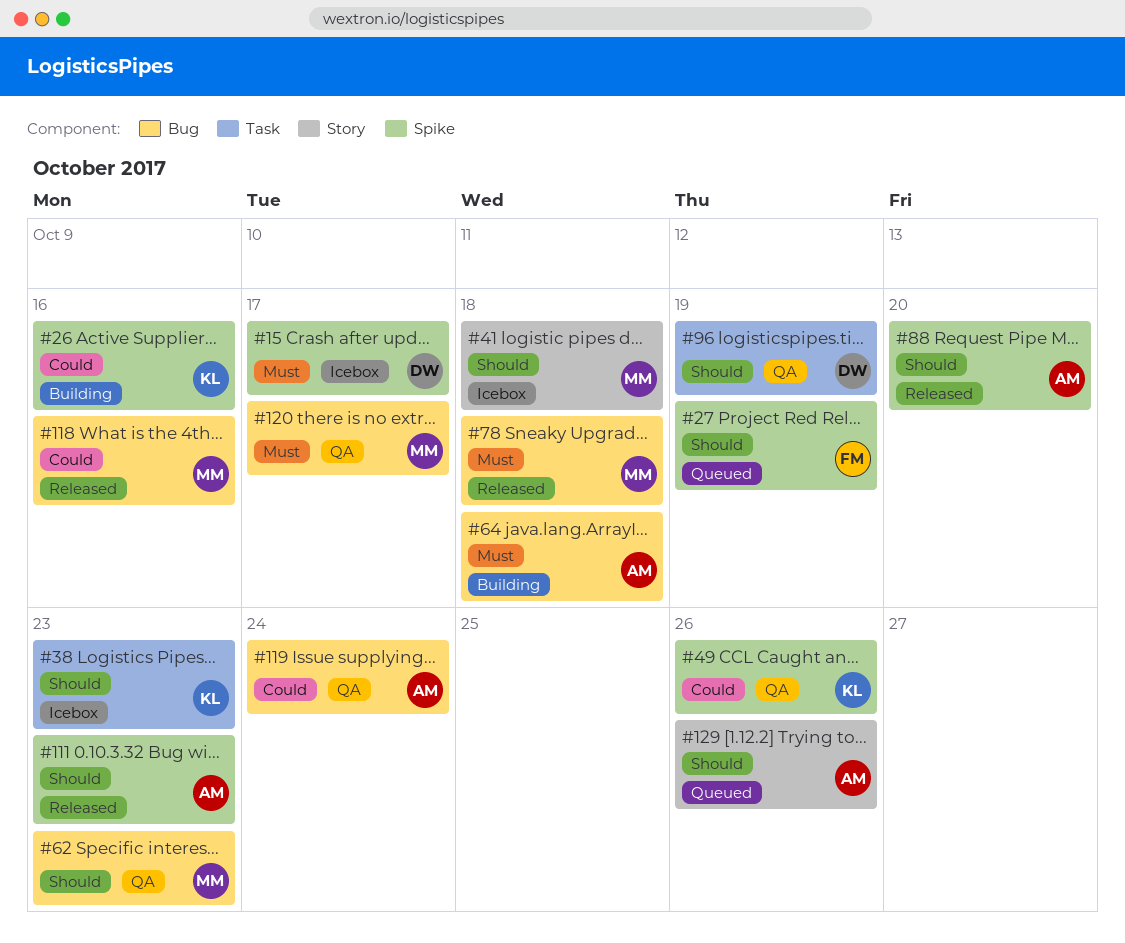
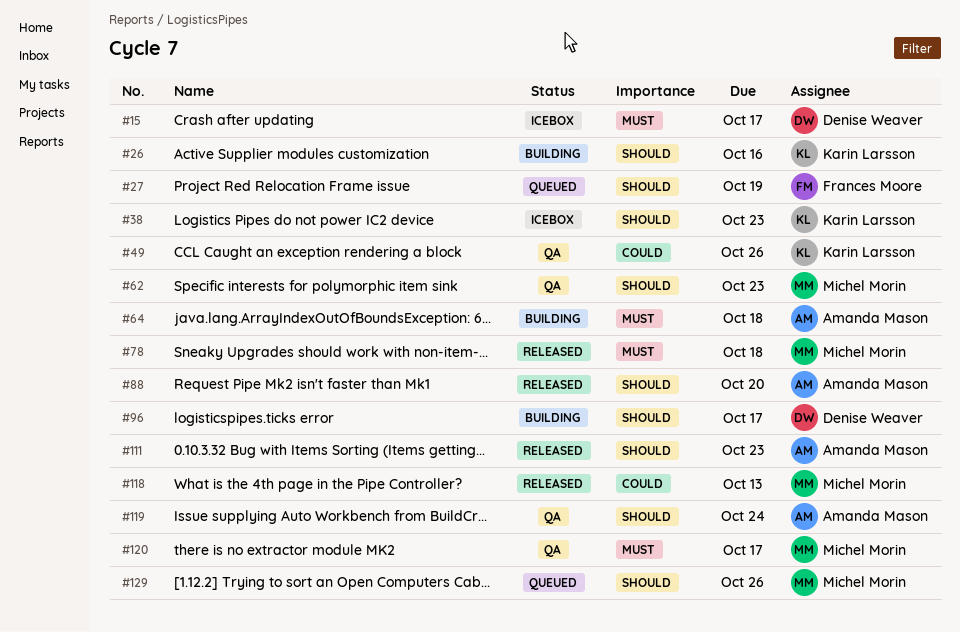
#26, priority: Could -> Should
#41: present -> none
#96, status: QA -> Building
#96, due: Oct 19 -> Oct 17
#118, due: Oct 16 -> Oct 13
#119, priority: Could -> Should
#129, owner: Amanda Mason -> Michel Morin

